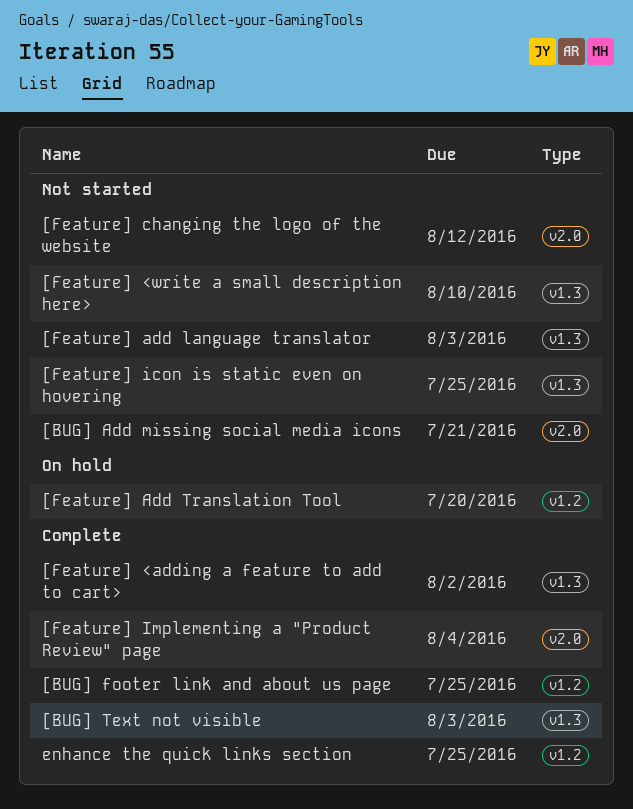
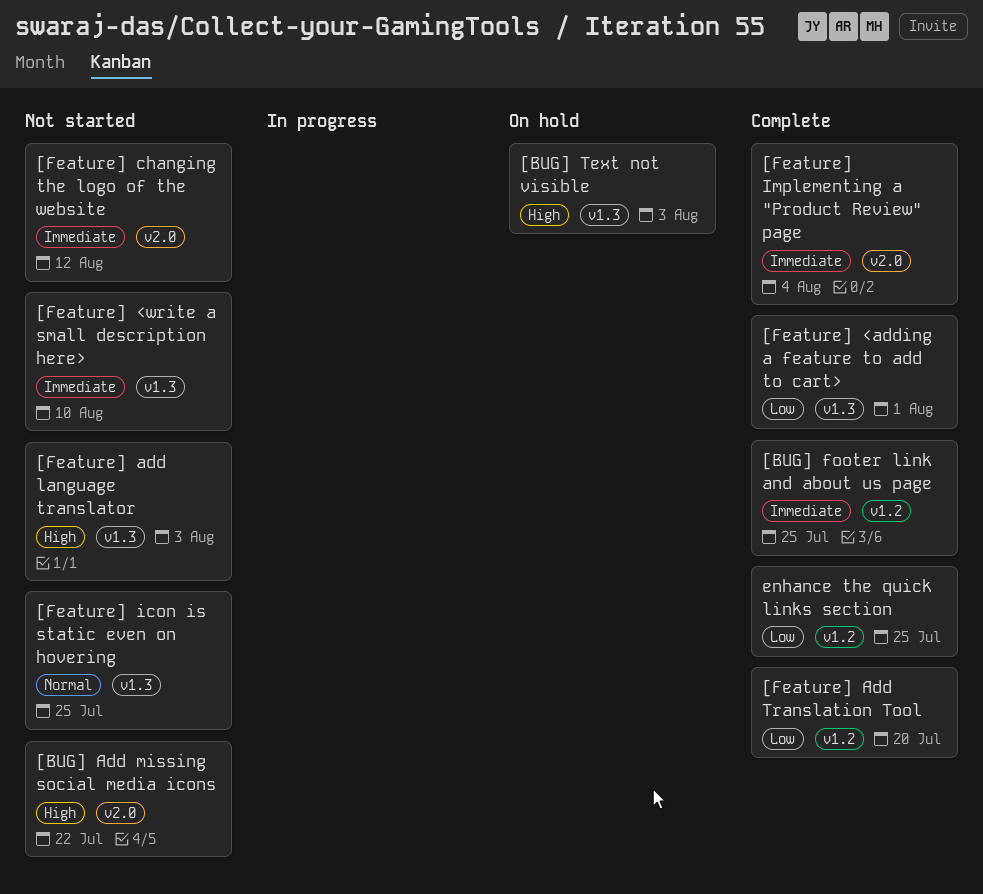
[BUG] Add missing social media icons, due: Jul 21 -> Jul 22
[BUG] Text not visible, status: Complete -> On hold
[Feature] <adding a feature to add to cart>, due: Aug 2 -> Aug 1
[Feature] Add Translation Tool, status: On hold -> Complete

